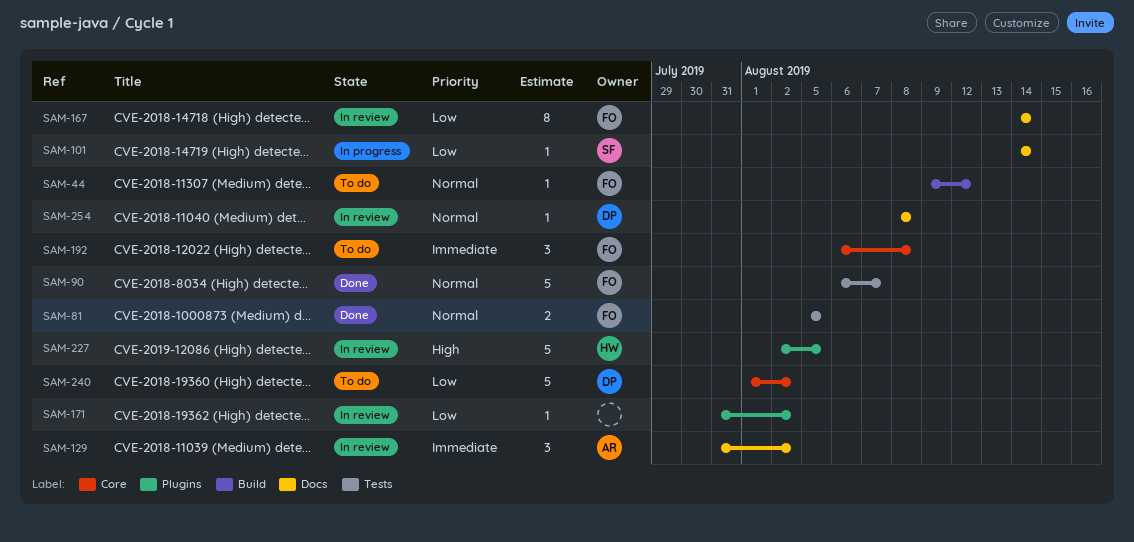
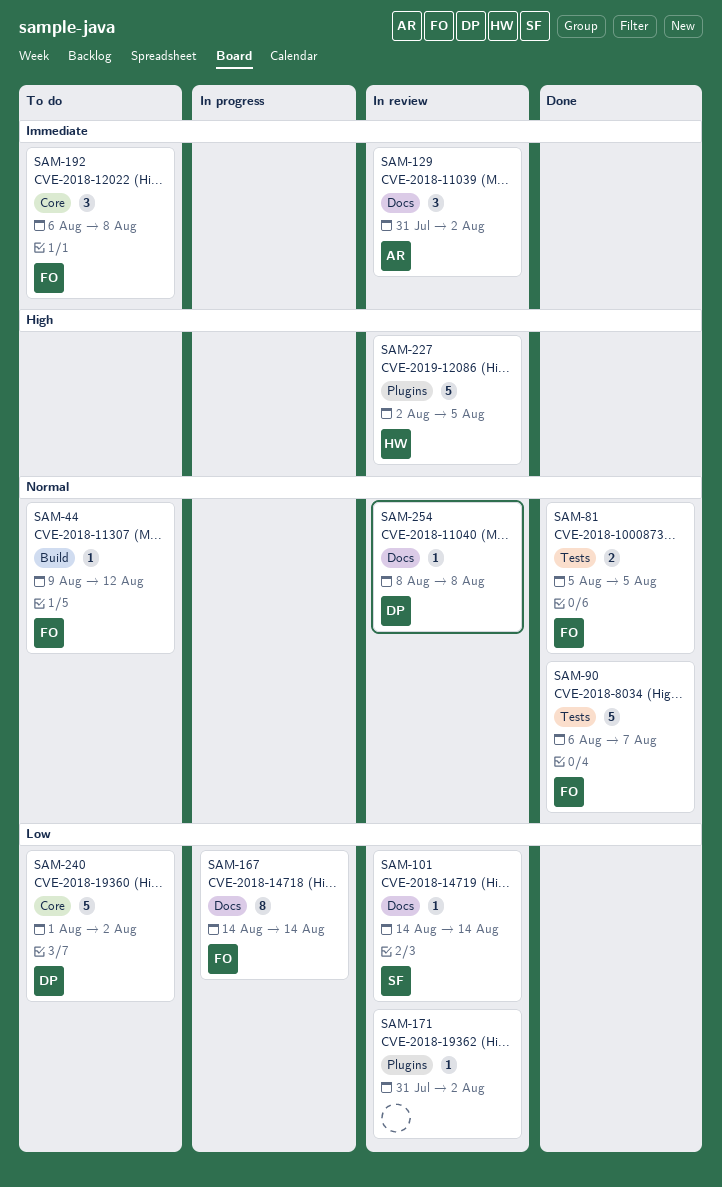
SAM-101, status: In progress -> In review
SAM-167, status: In review -> In progress

